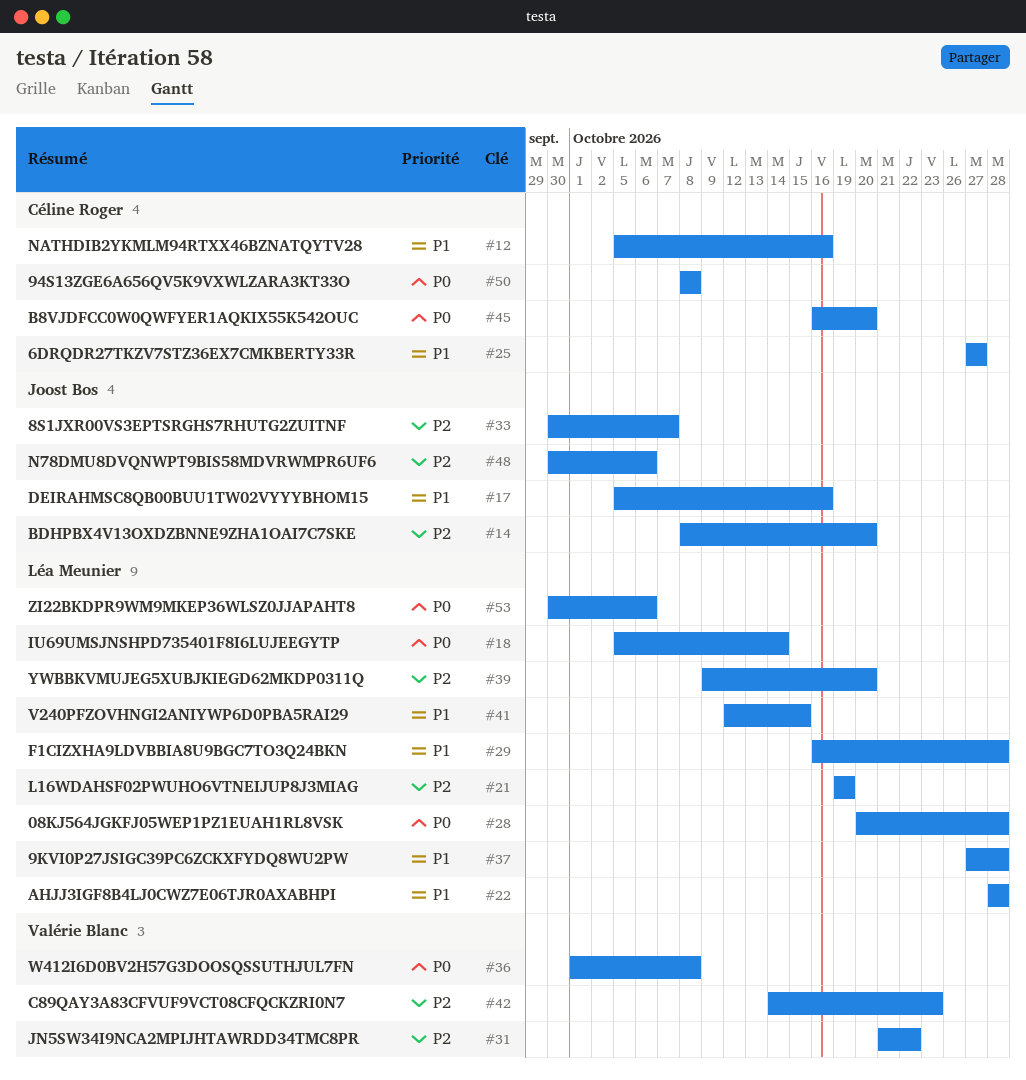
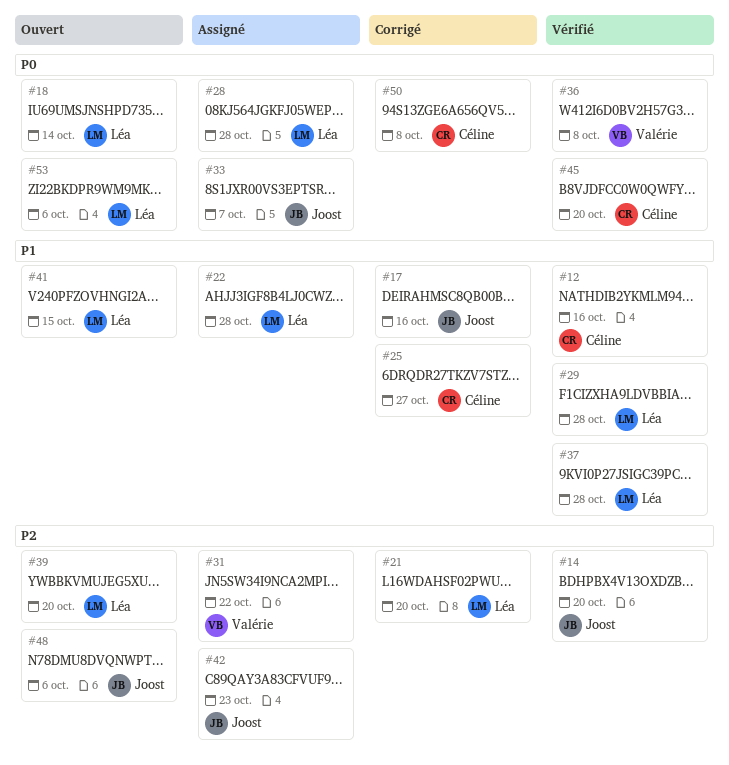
#21, due: Oct 19 -> Oct 20
#33, priority: P2 -> P0
#42, owner: Valérie Blanc -> Joost Bos

